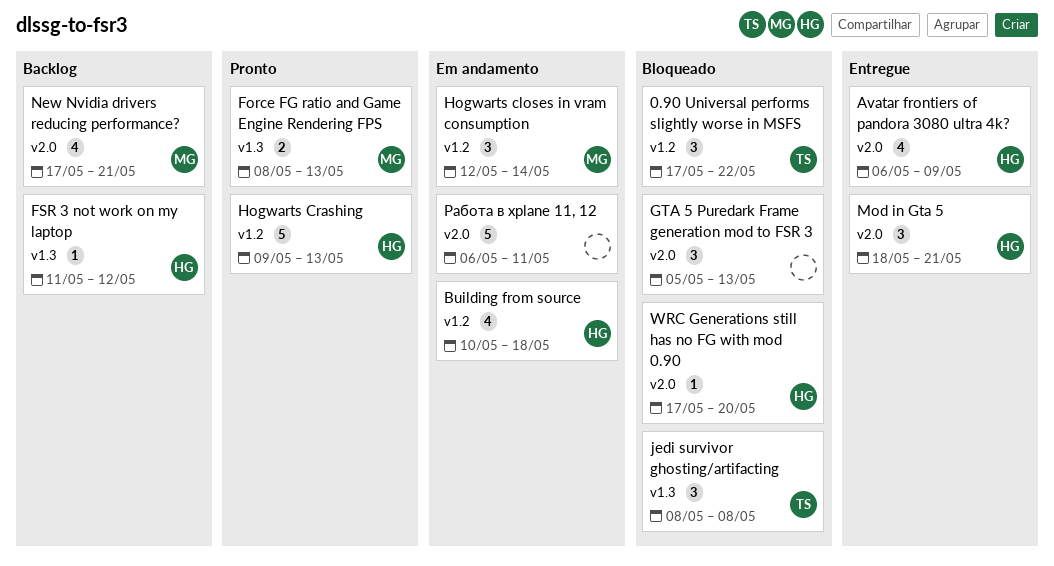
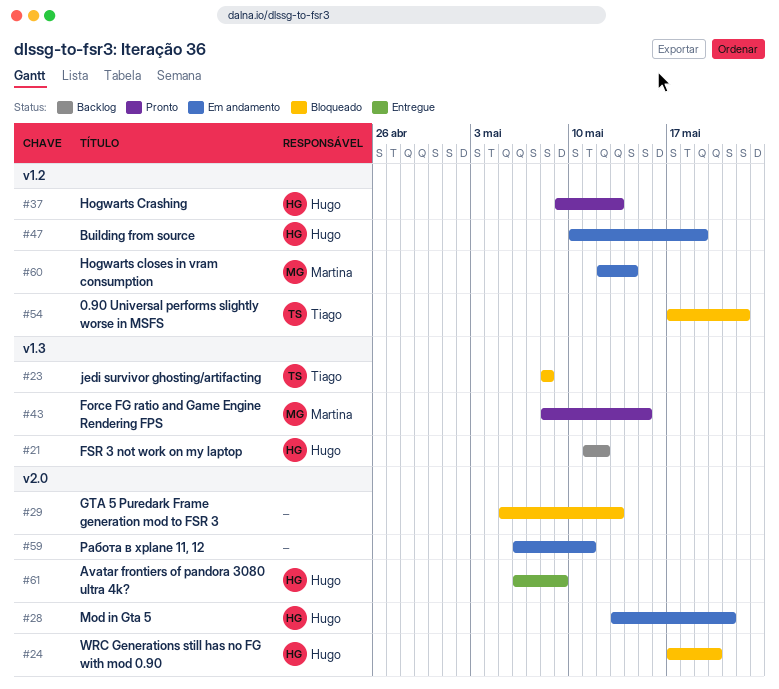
Building from source, due: May 18 -> May 19
Force FG ratio and Game Engine Rendering FPS, due: May 13 -> May 15
Mod in Gta 5, status: Entregue -> Em andamento
Mod in Gta 5, start: May 18 -> May 13
New Nvidia drivers reducing performance?: present -> none

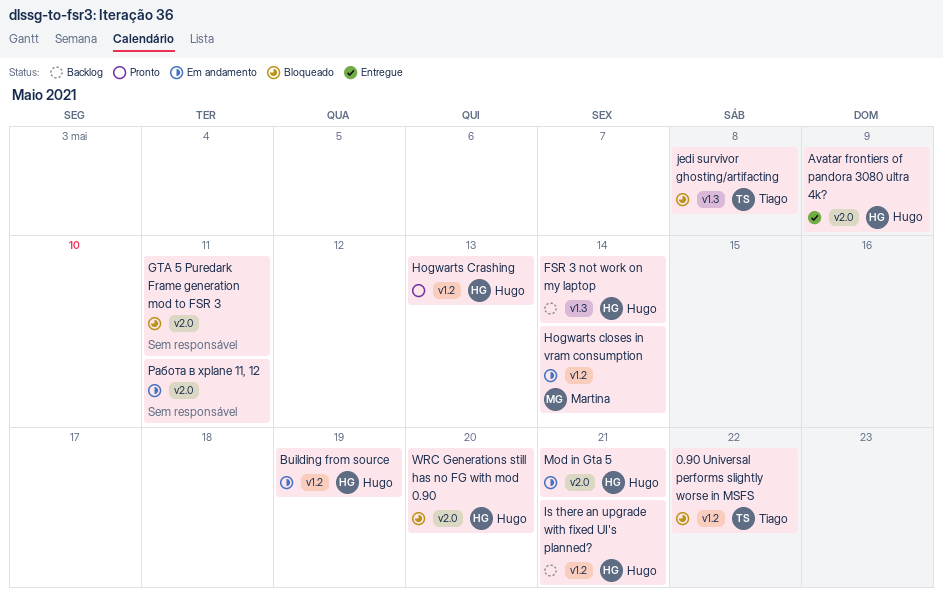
Force FG ratio and Game Engine Rendering FPS: present -> none
FSR 3 not work on my laptop, due: May 12 -> May 14
GTA 5 Puredark Frame generation mod to FSR 3, due: May 13 -> May 11
Is there an upgrade with fixed UI's planned?: none -> present

